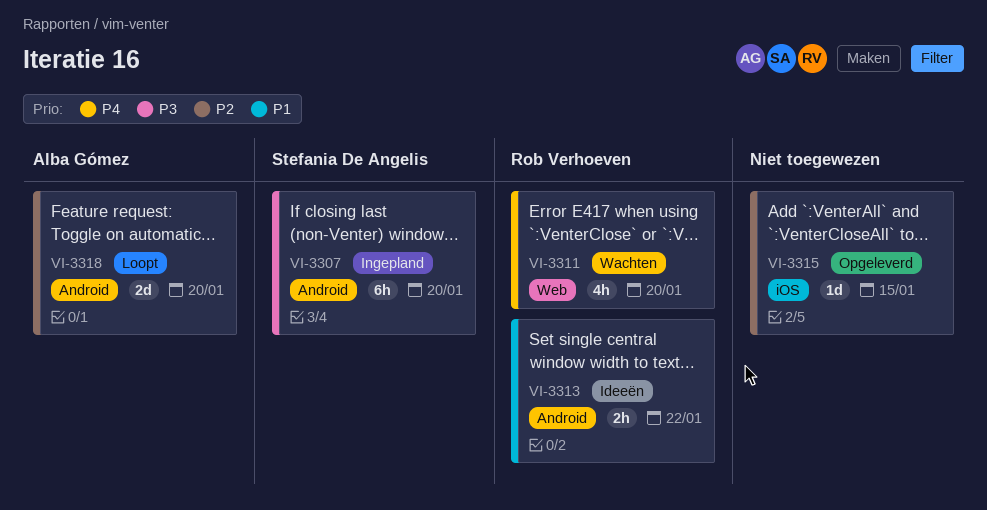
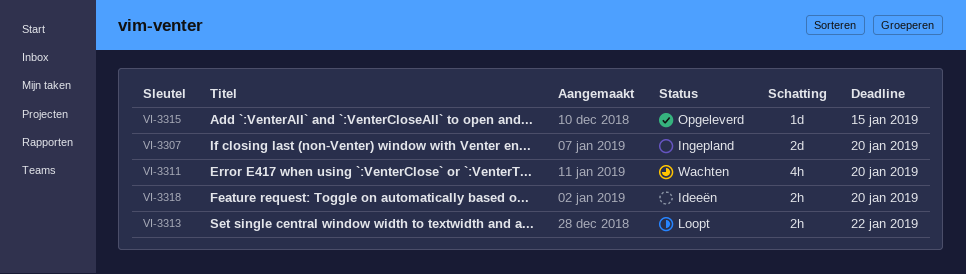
VI-3307, estimate: 6h -> 2d
VI-3313, status: Ideeën -> Loopt
VI-3318, status: Loopt -> Ideeën
VI-3318, estimate: 2d -> 2h

